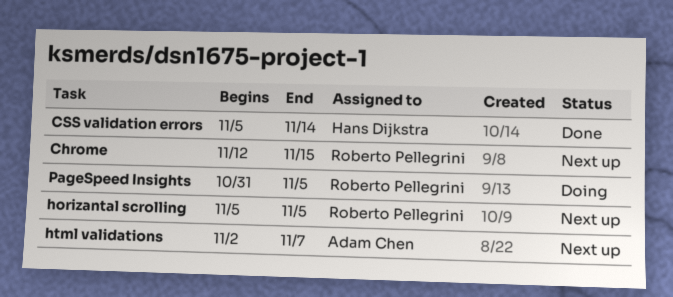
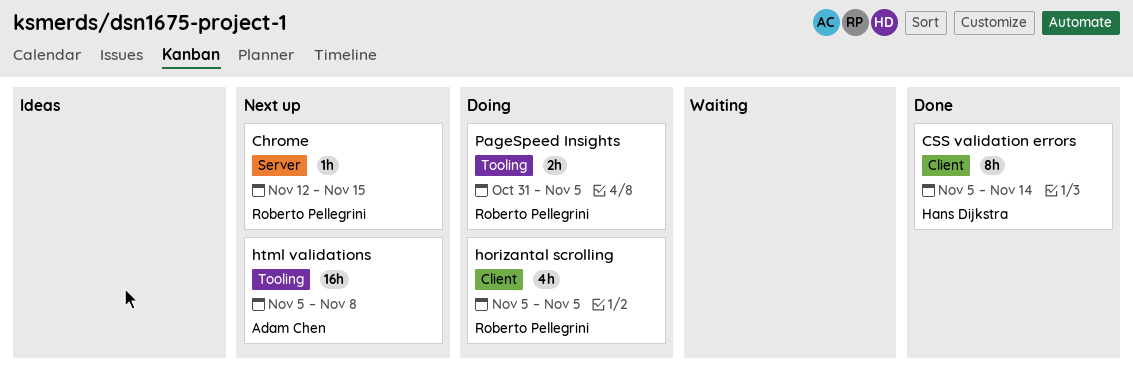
horizantal scrolling, status: Next up -> Doing
html validations, start: Nov 2 -> Nov 5
html validations, due: Nov 7 -> Nov 8

